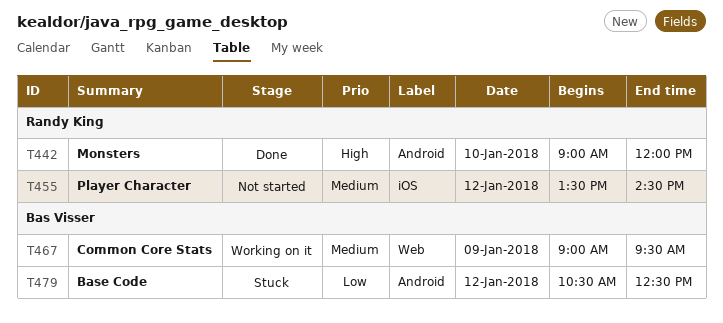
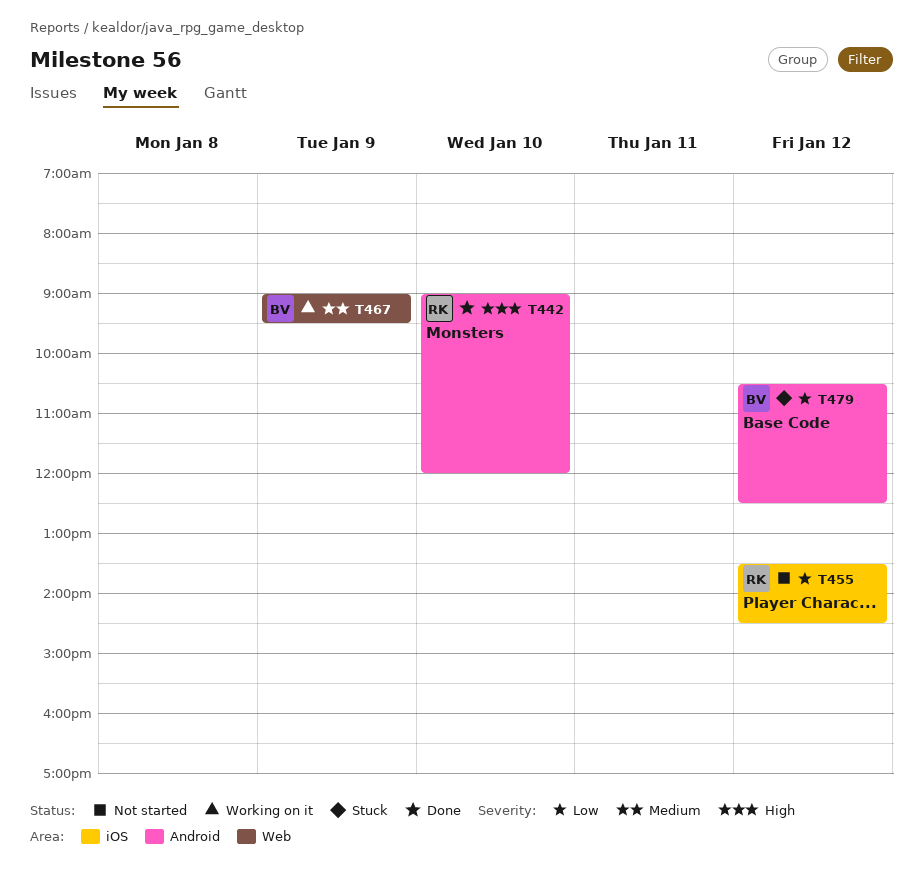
T455, priority: Medium -> Low

